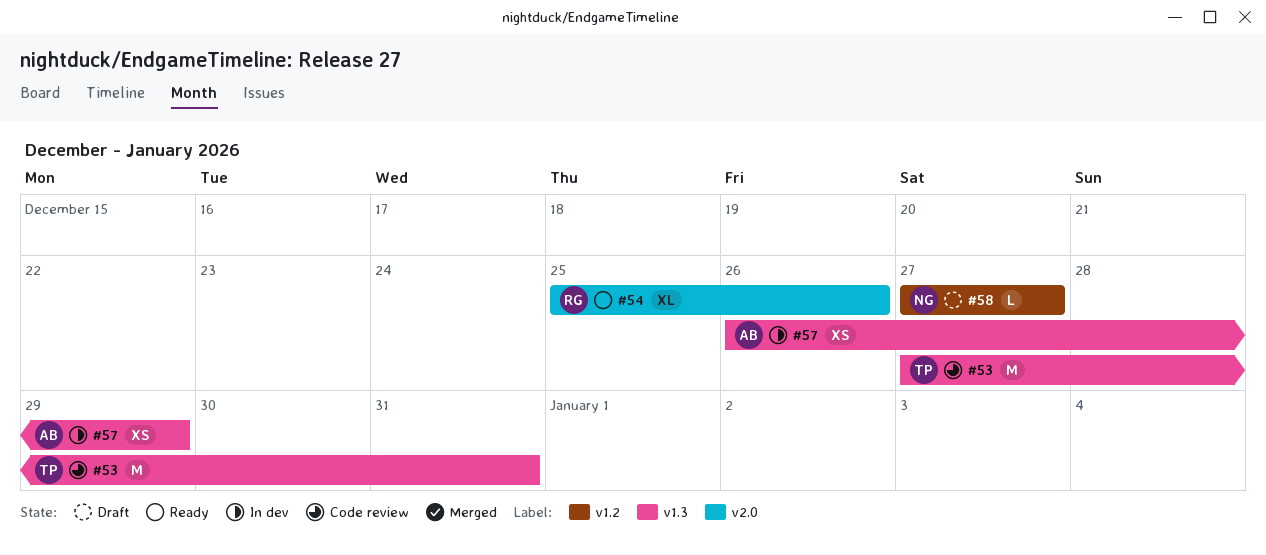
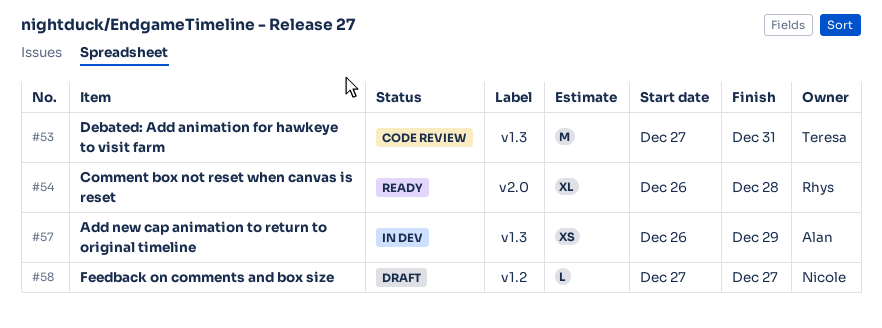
#54, start: Dec 25 -> Dec 26
#54, due: Dec 26 -> Dec 28

